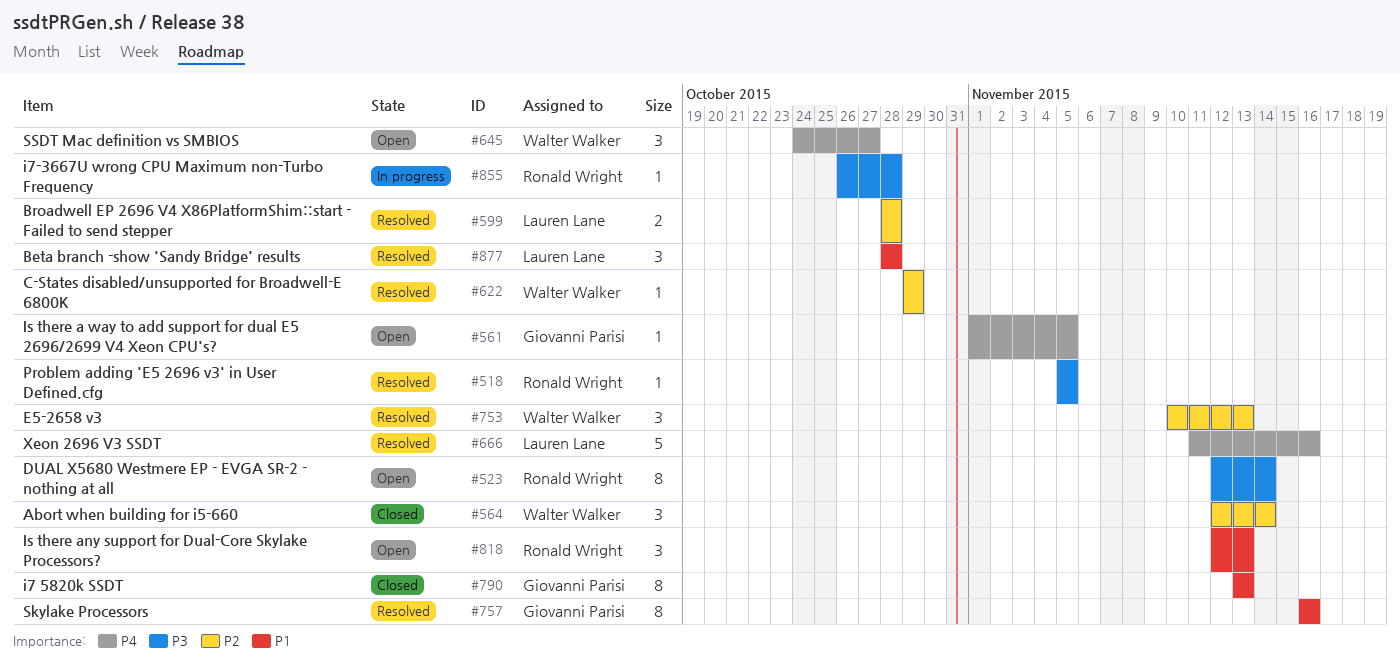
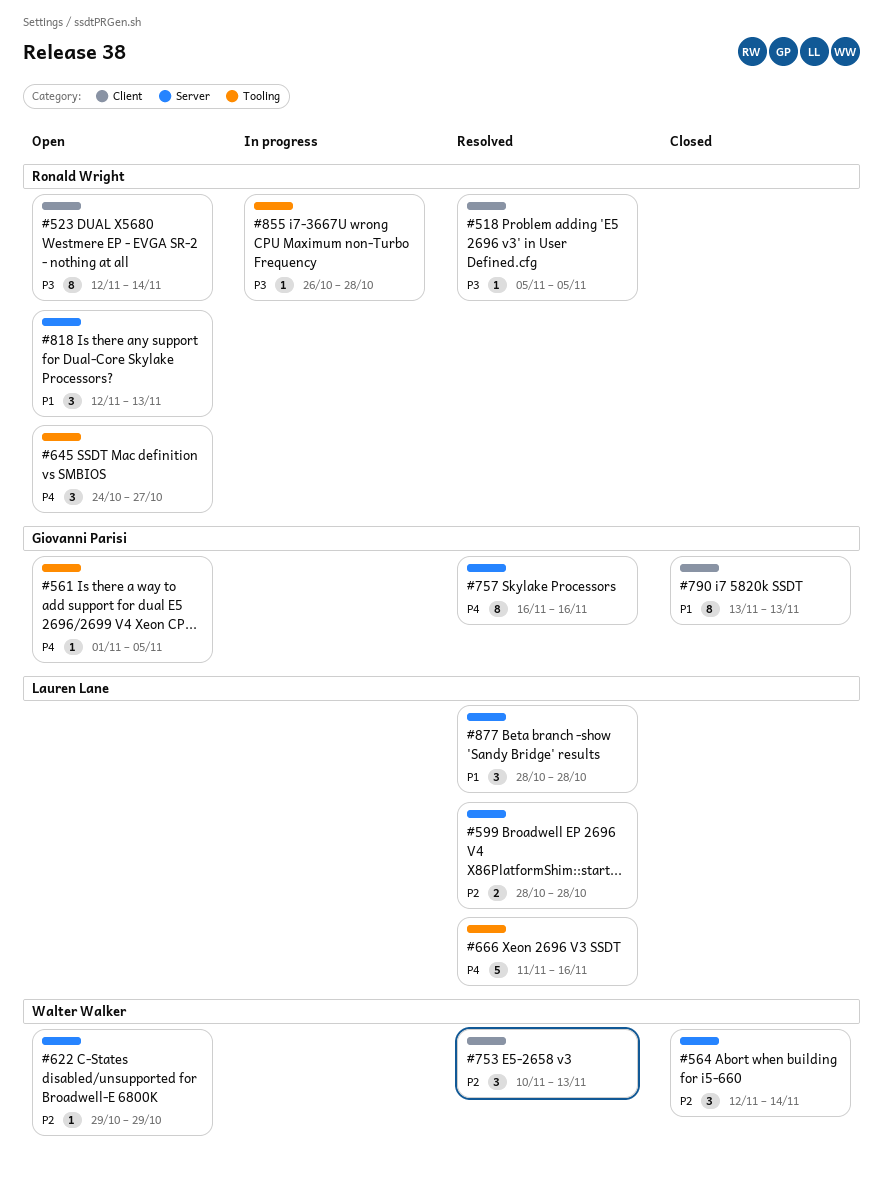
#622, status: Resolved -> Open
#645, owner: Walter Walker -> Ronald Wright
#757, priority: P1 -> P4

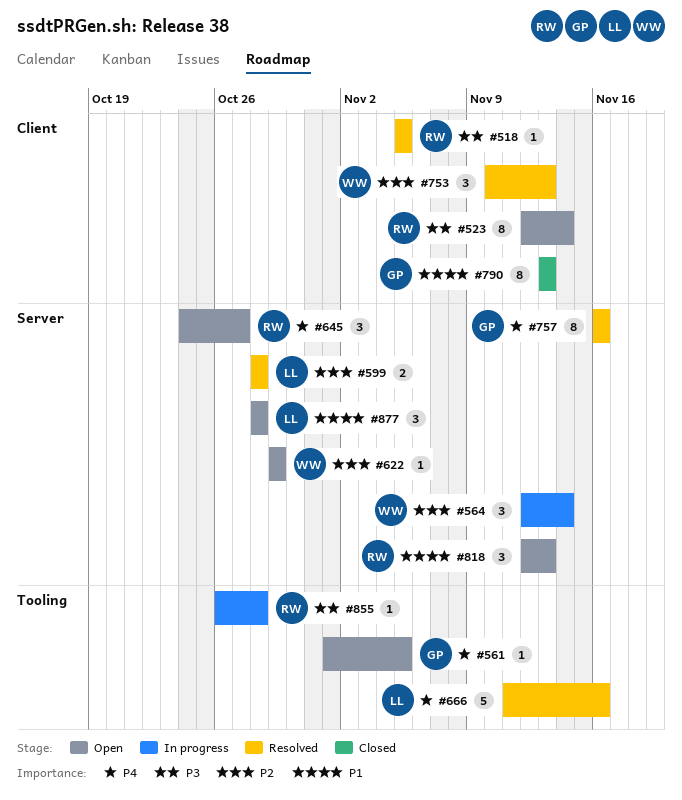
#564, status: Closed -> In progress
#645, label: Tooling -> Server
#877, status: Resolved -> Open

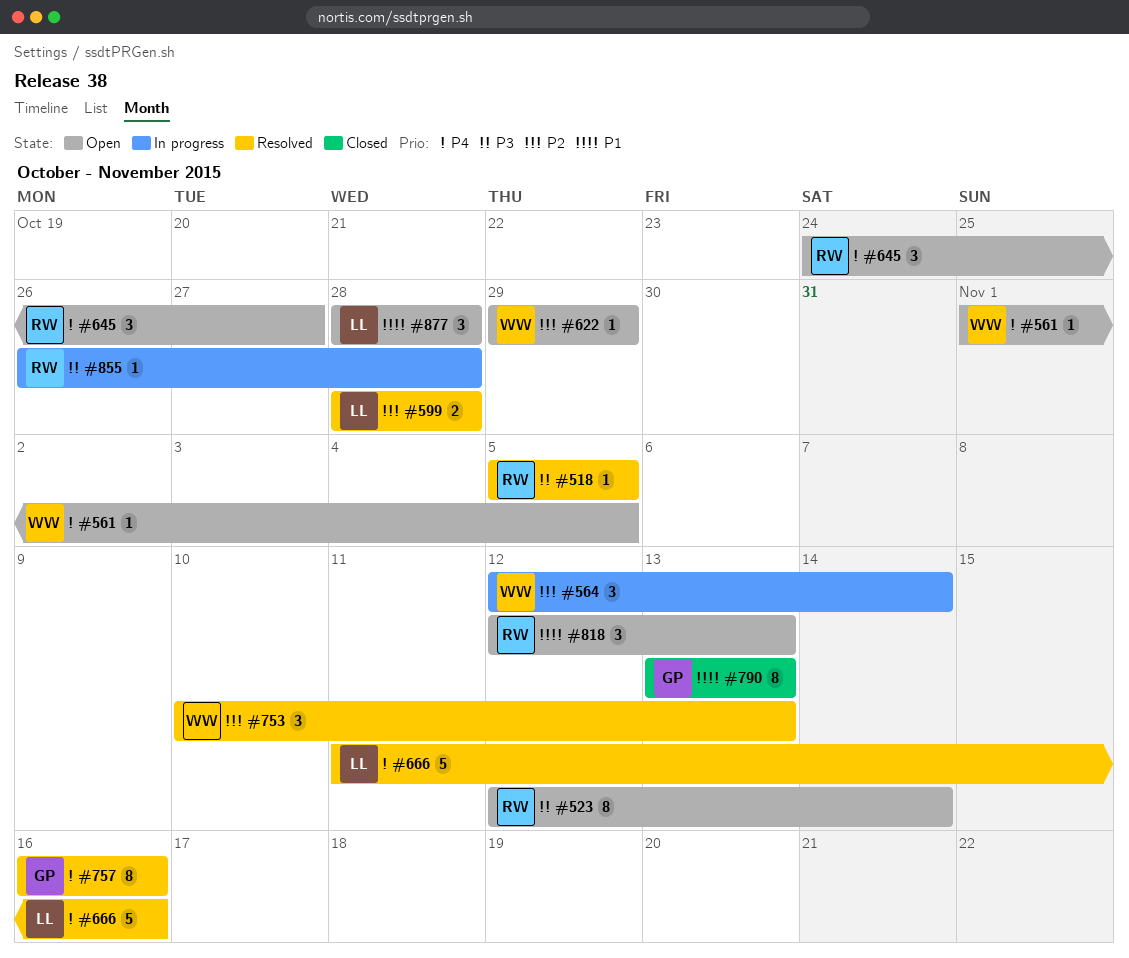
#561, owner: GP -> WW

